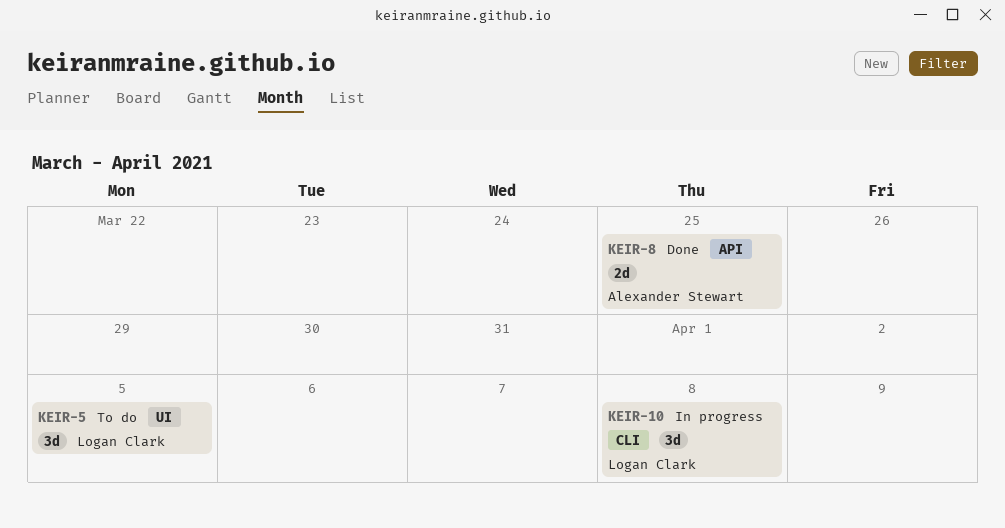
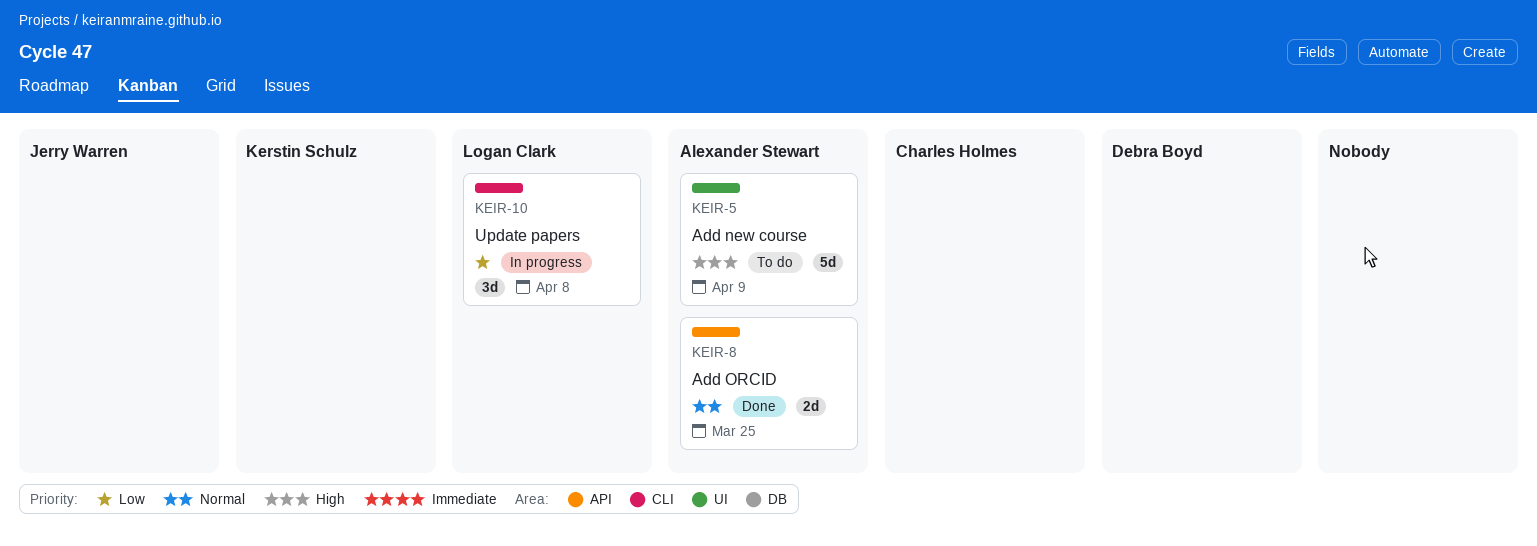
KEIR-5, owner: Logan Clark -> Alexander Stewart
KEIR-5, estimate: 3d -> 5d
KEIR-5, due: Apr 5 -> Apr 9

